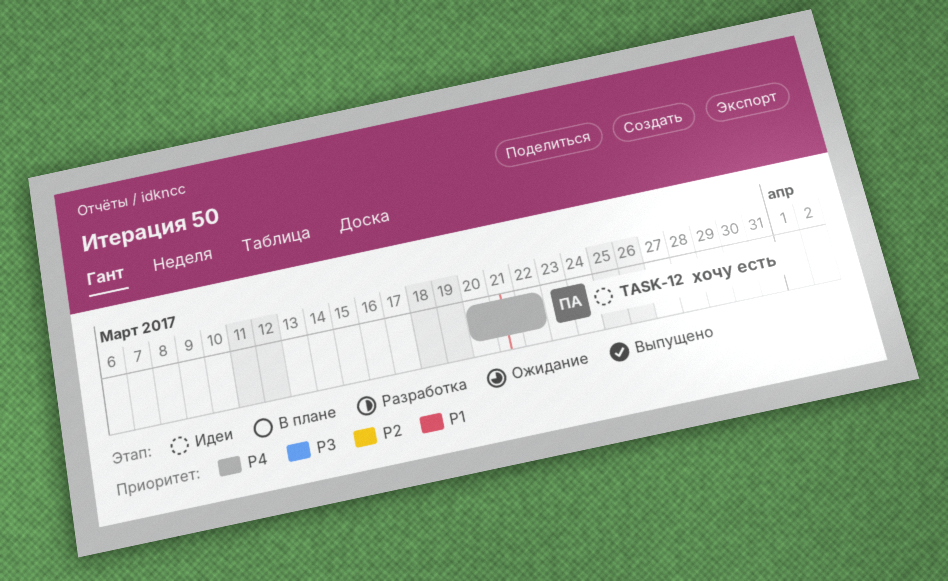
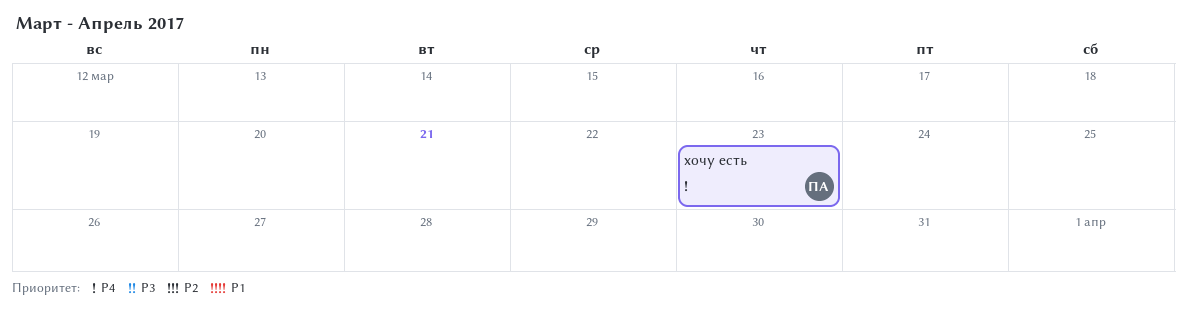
хочу есть, due: Mar 22 -> Mar 23

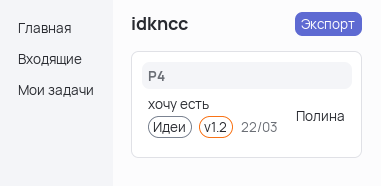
хочу есть, due: Mar 23 -> Mar 22

